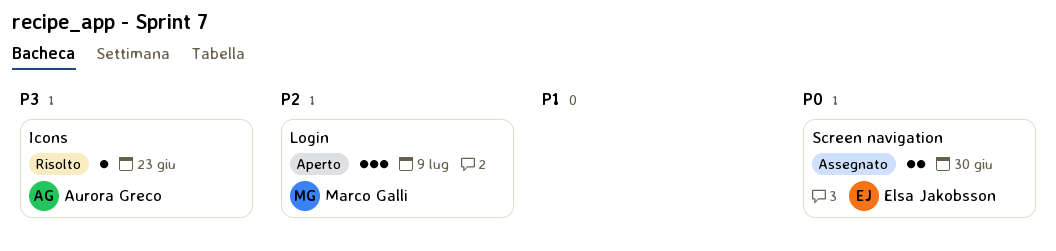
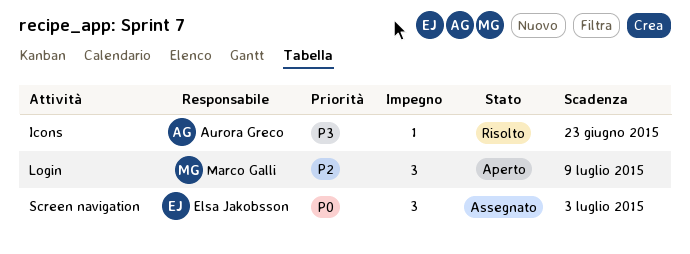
Screen navigation, estimate: 2 -> 3
Screen navigation, due: Jun 30 -> Jul 3

